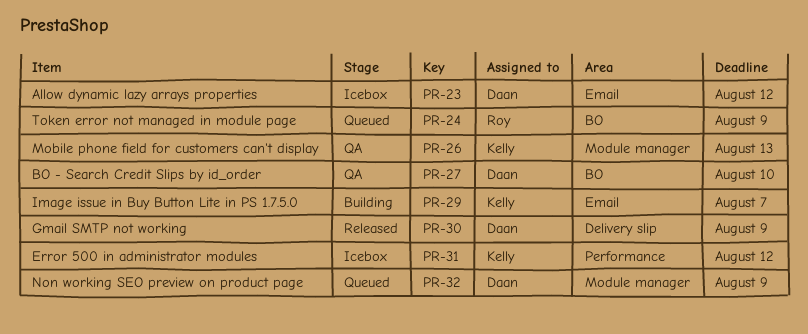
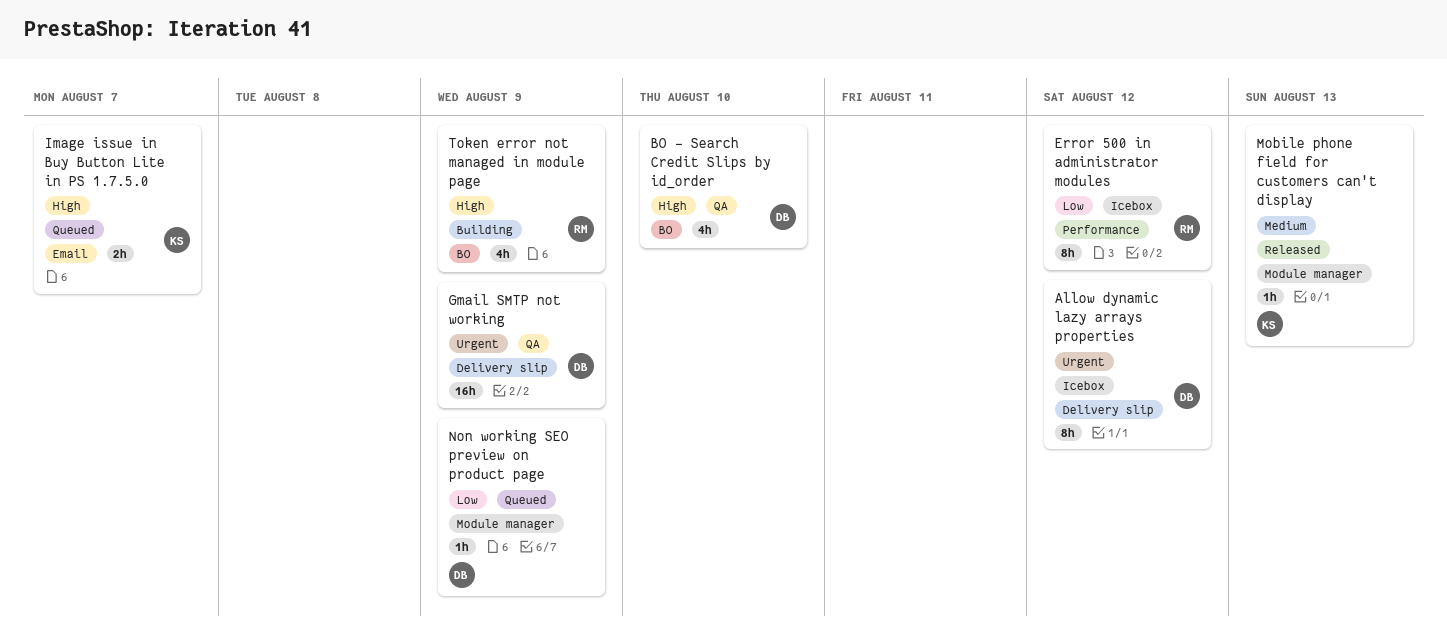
Allow dynamic lazy arrays properties, label: Email -> Delivery slip
Error 500 in administrator modules, owner: Kelly -> Roy
Gmail SMTP not working, status: Released -> QA
Image issue in Buy Button Lite in PS 1.7.5.0, status: Building -> Queued
Mobile phone field for customers can't display, status: QA -> Released
Token error not managed in module page, status: Queued -> Building

